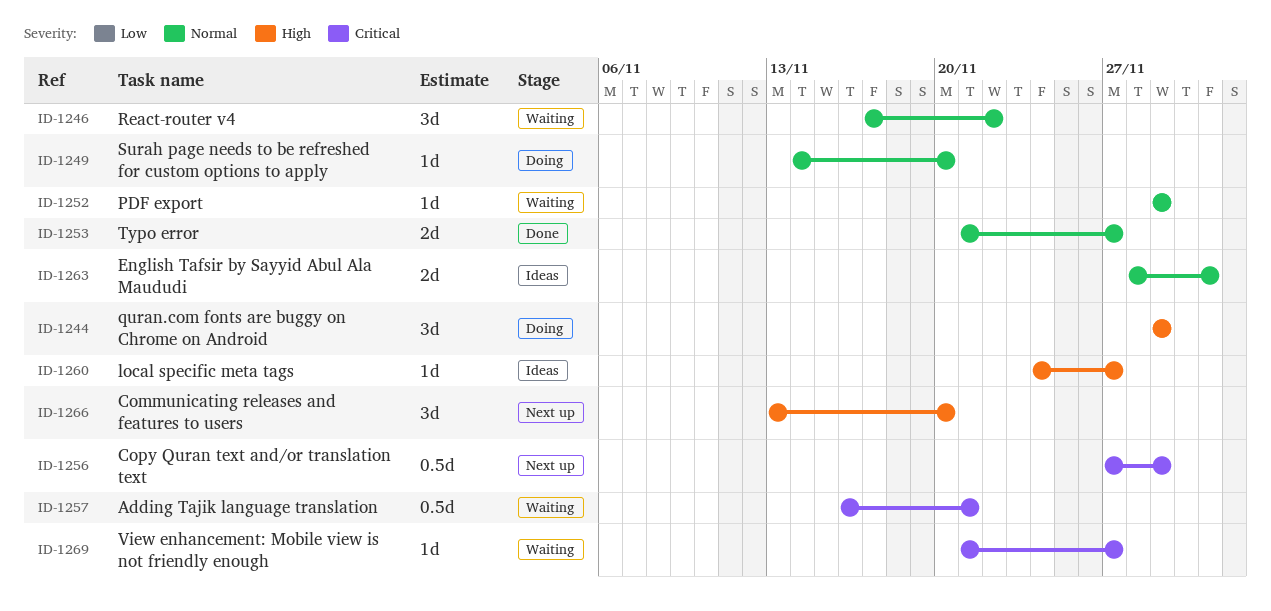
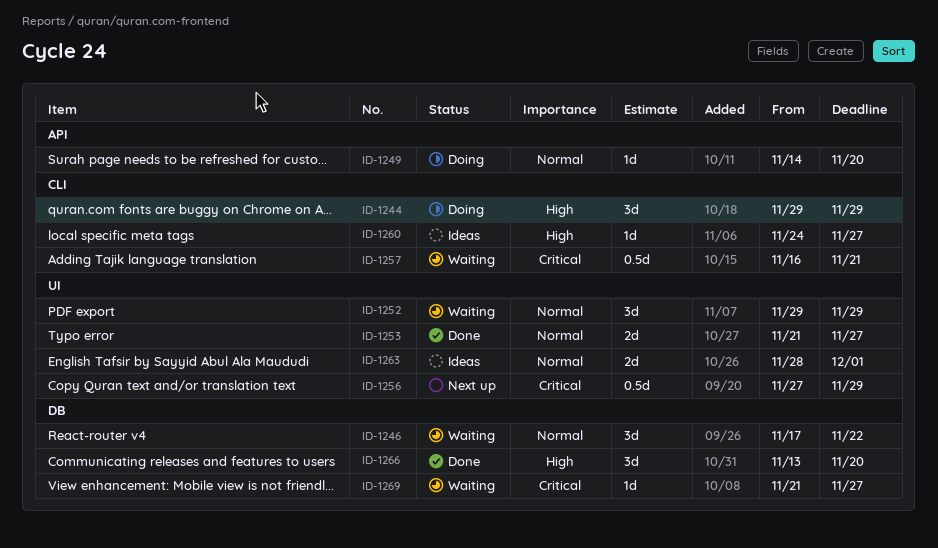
ID-1252, estimate: 1d -> 3d
ID-1266, status: Next up -> Done

